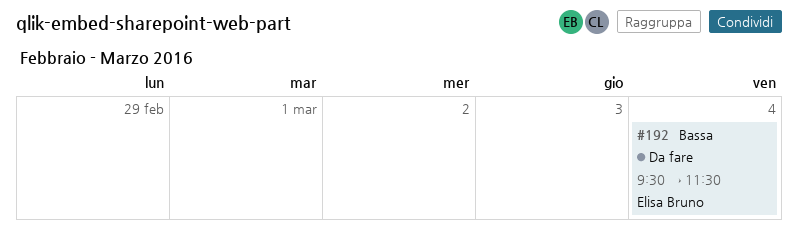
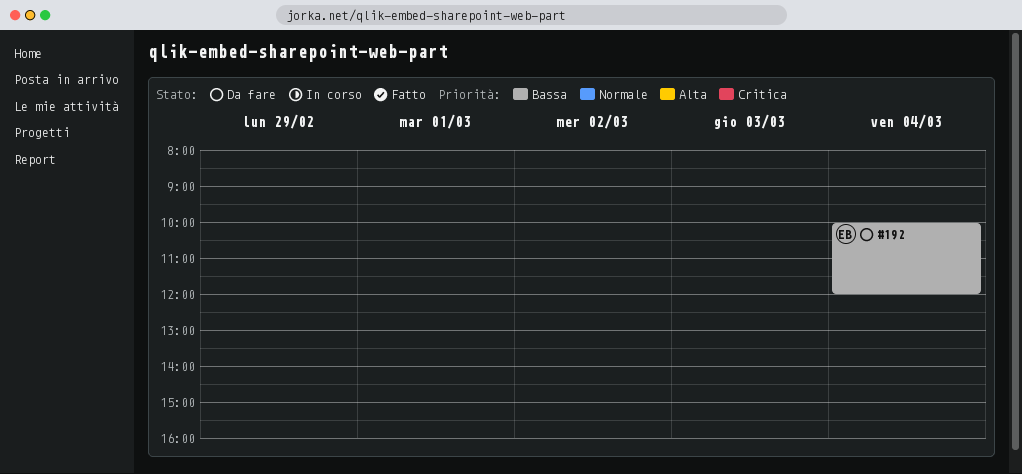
#192, begins: 09:30 -> 10:00
#192, ends: 11:30 -> 12:00

